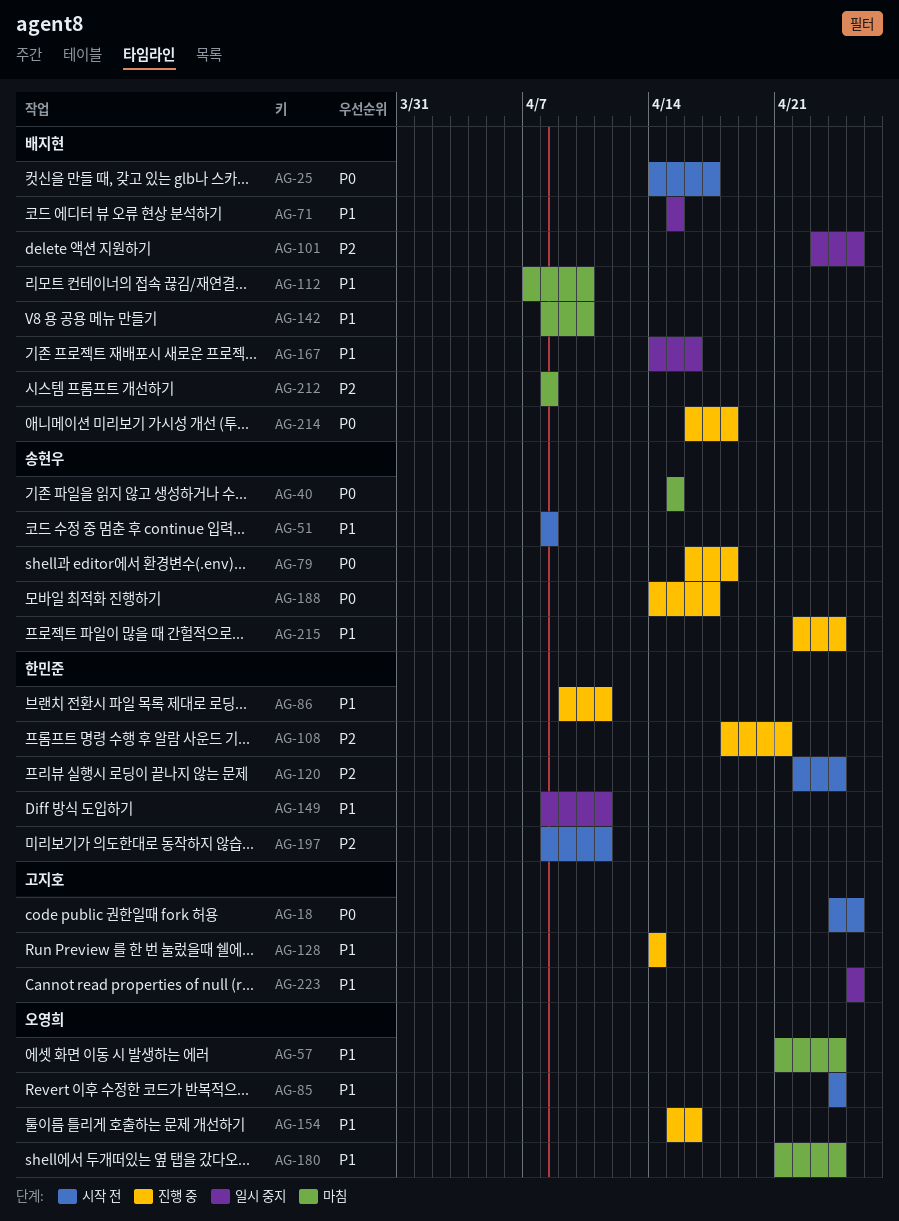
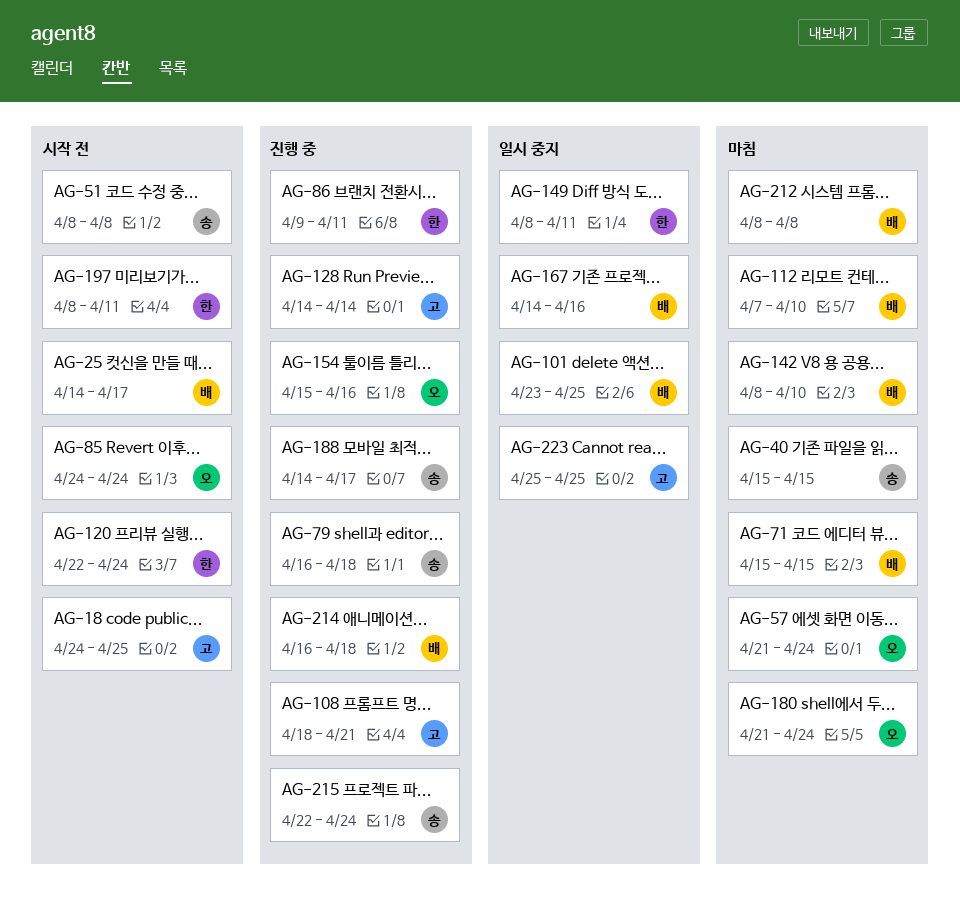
AG-71, status: 일시 중지 -> 마침
AG-108, owner: 한민준 -> 고지호

